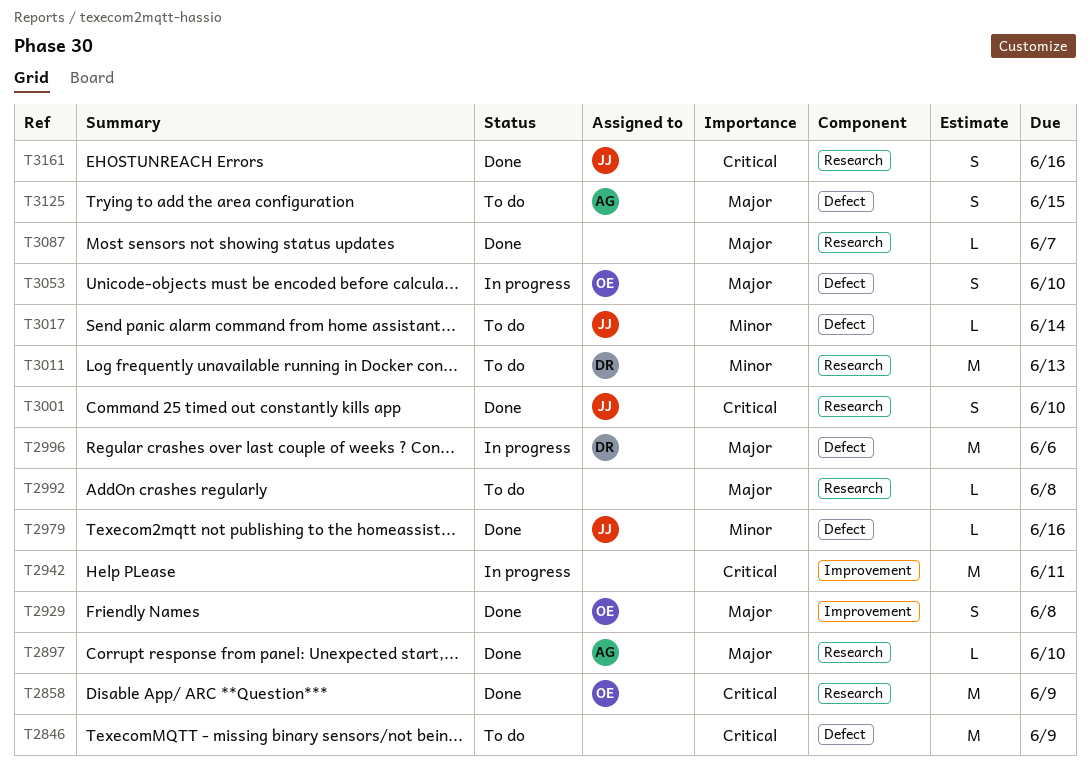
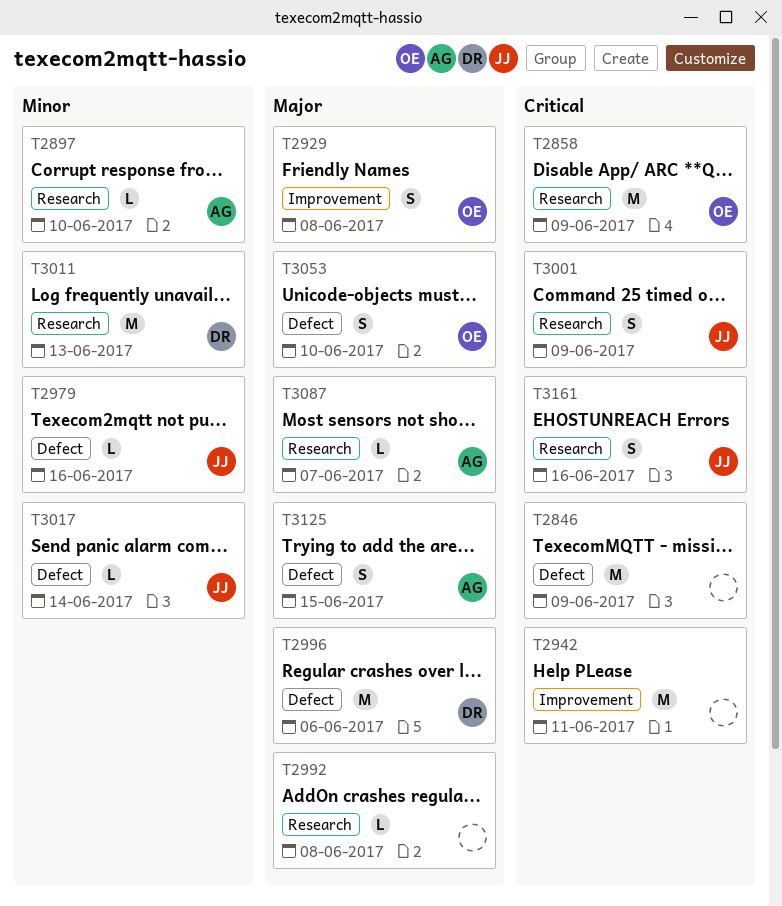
T2897, priority: Major -> Minor
T3001, due: Jun 10 -> Jun 9
T3087, owner: none -> AG

